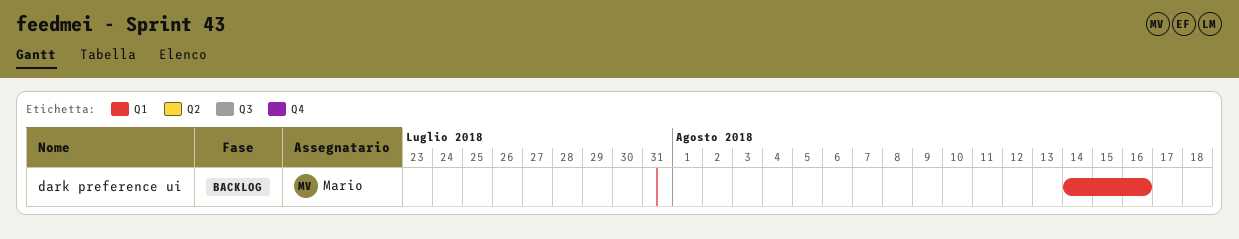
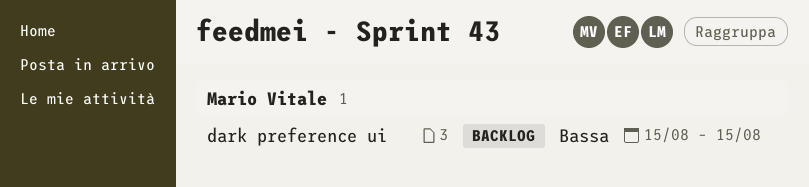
dark preference ui, start: Aug 14 -> Aug 15
dark preference ui, due: Aug 16 -> Aug 15

